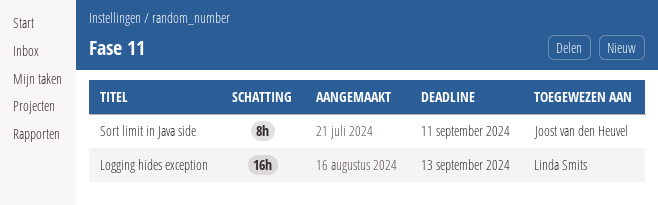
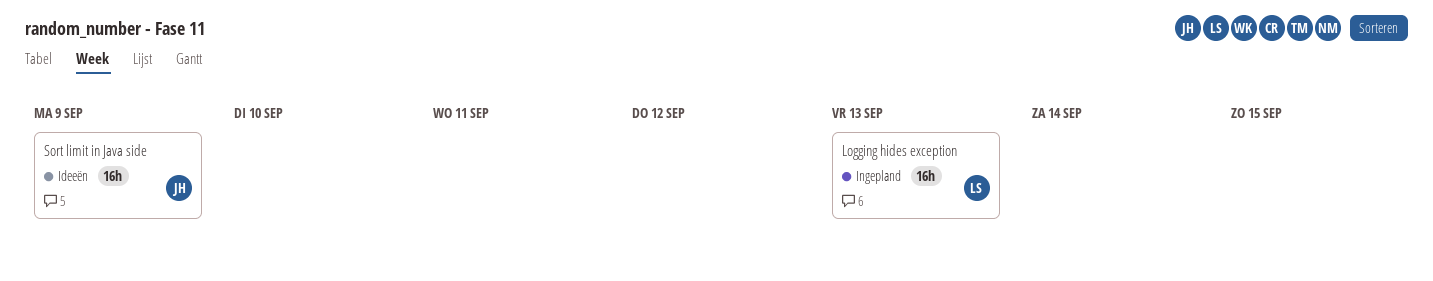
Sort limit in Java side, estimate: 8h -> 16h
Sort limit in Java side, due: Sep 11 -> Sep 9

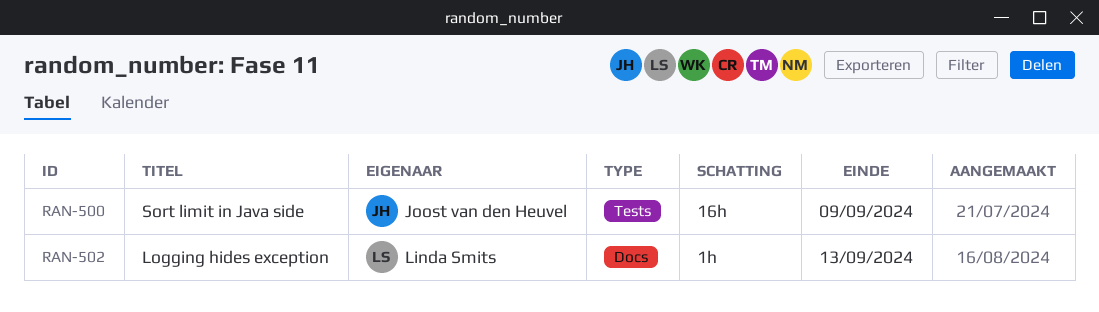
Logging hides exception, estimate: 16h -> 1h

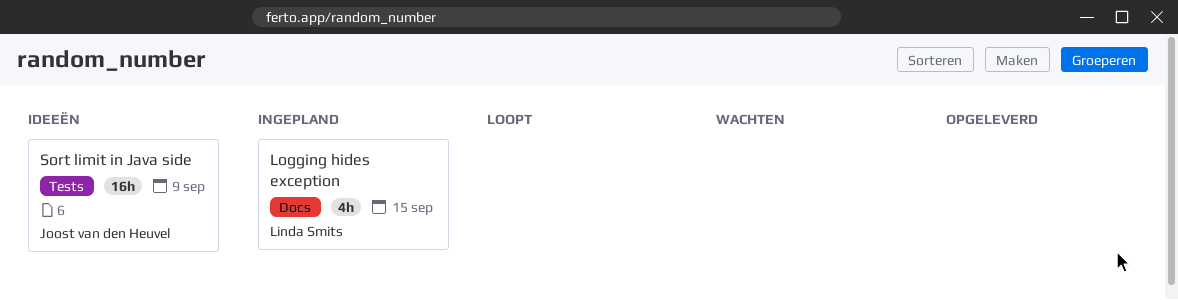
Logging hides exception, estimate: 1h -> 4h
Logging hides exception, due: Sep 13 -> Sep 15

